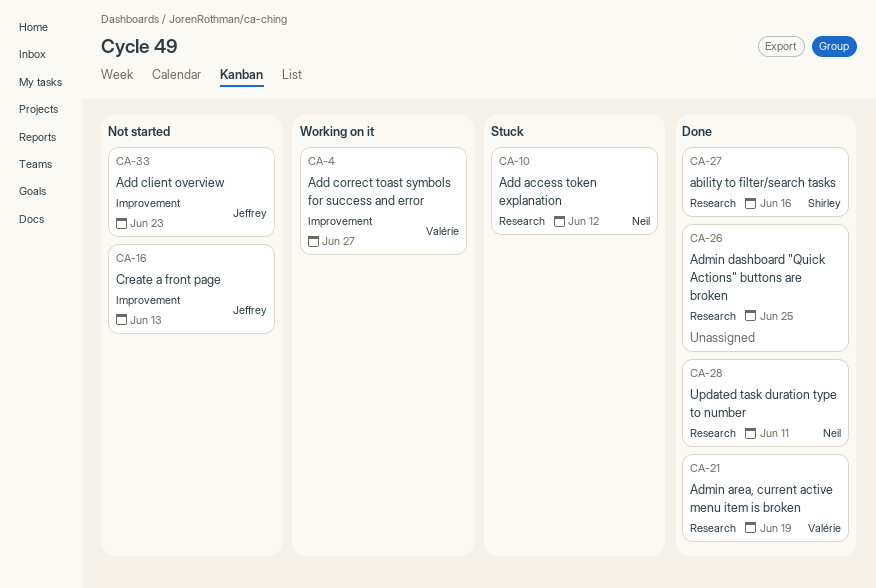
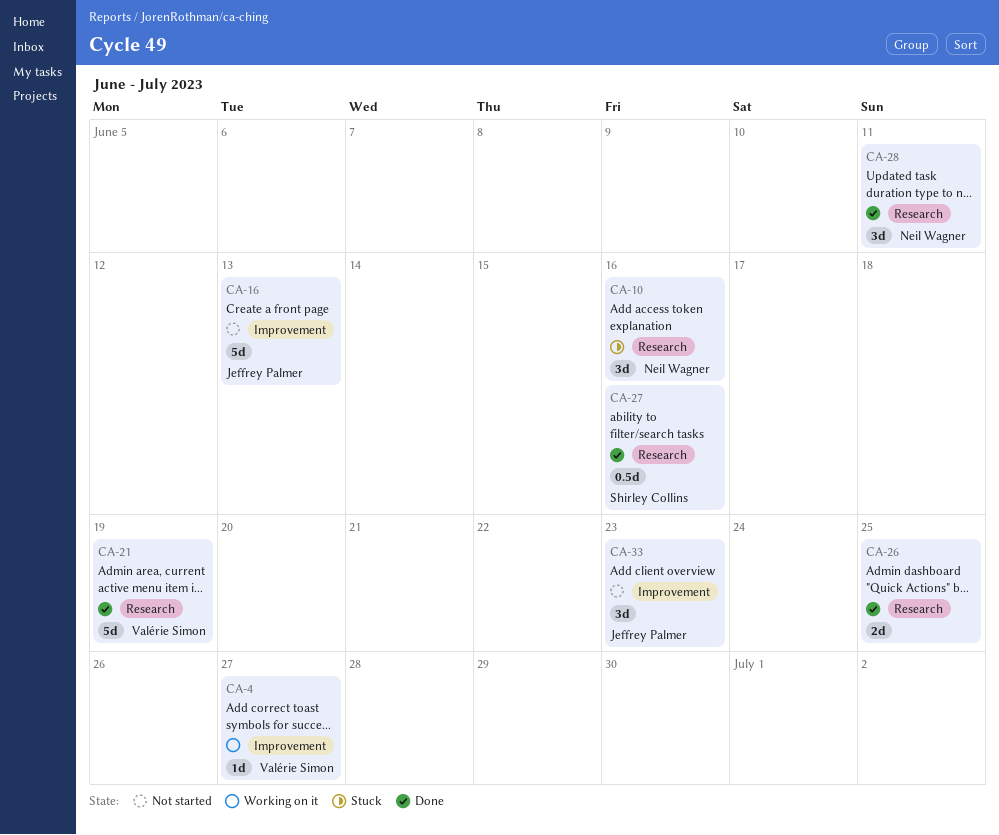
CA-10, due: Jun 12 -> Jun 16

